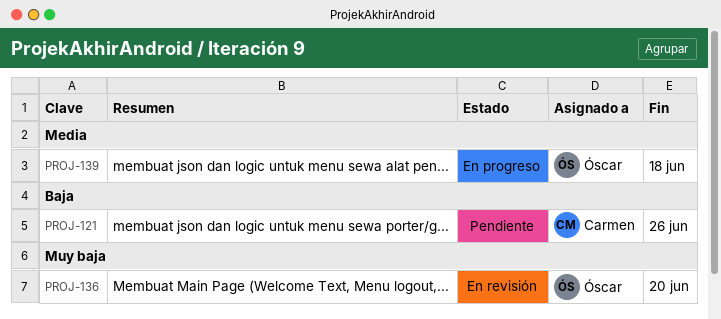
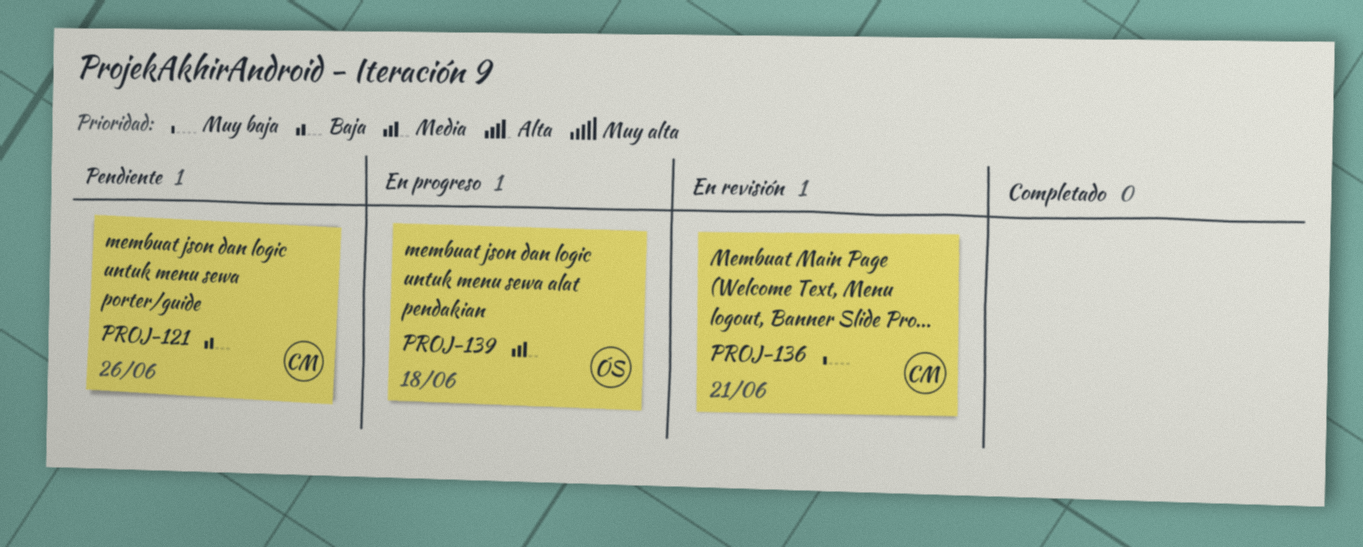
PROJ-136, owner: Óscar -> Carmen
PROJ-136, due: Jun 20 -> Jun 21

